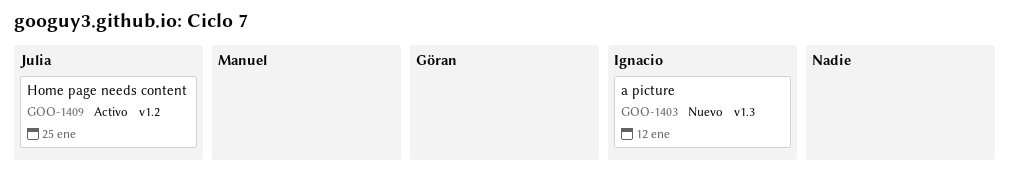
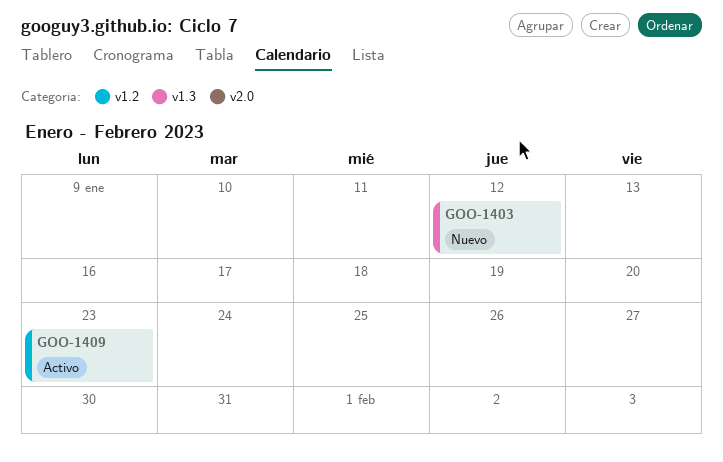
GOO-1409, due: Jan 25 -> Jan 23

